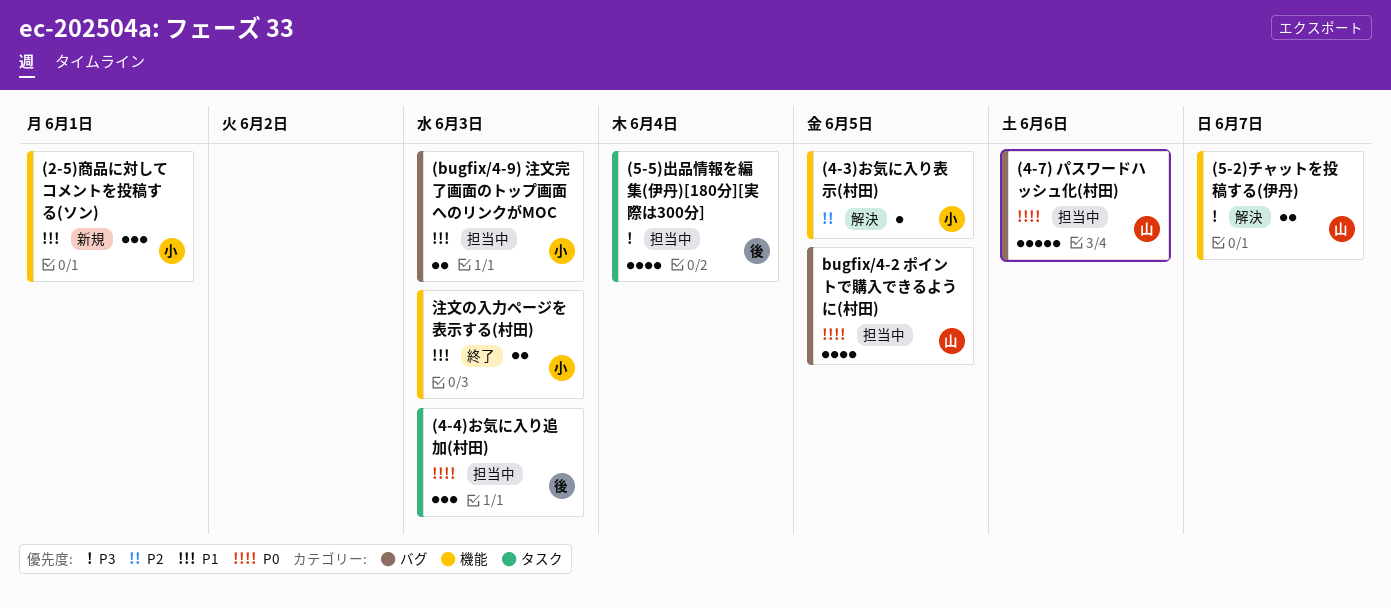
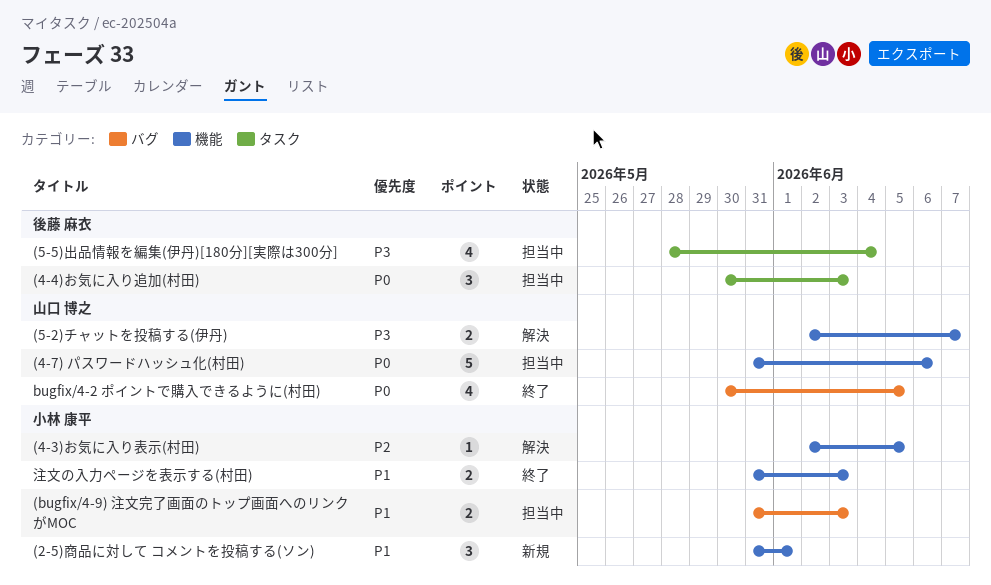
(4-7) パスワードハッシュ化(村田), label: バグ -> 機能
bugfix/4-2 ポイントで購入できるように(村田), status: 担当中 -> 終了

